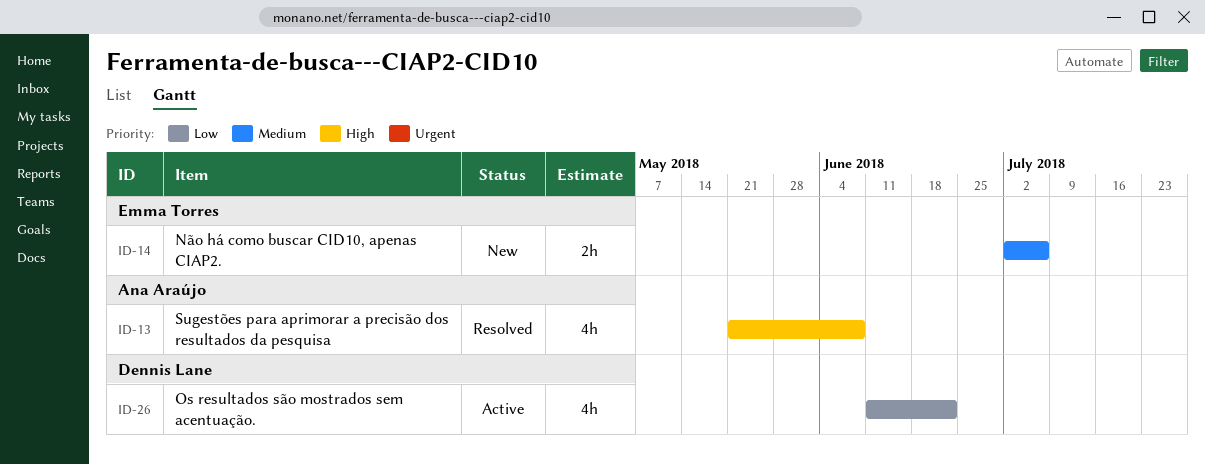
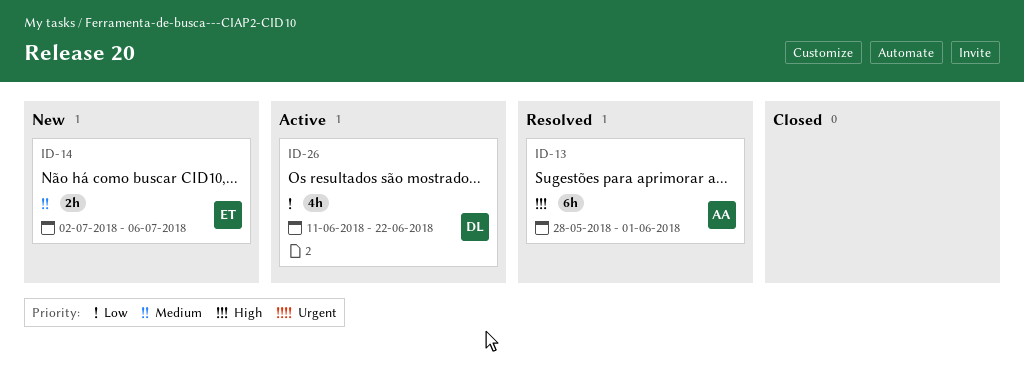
ID-13, estimate: 4h -> 6h
ID-13, start: May 21 -> May 28
ID-13, due: Jun 8 -> Jun 1

